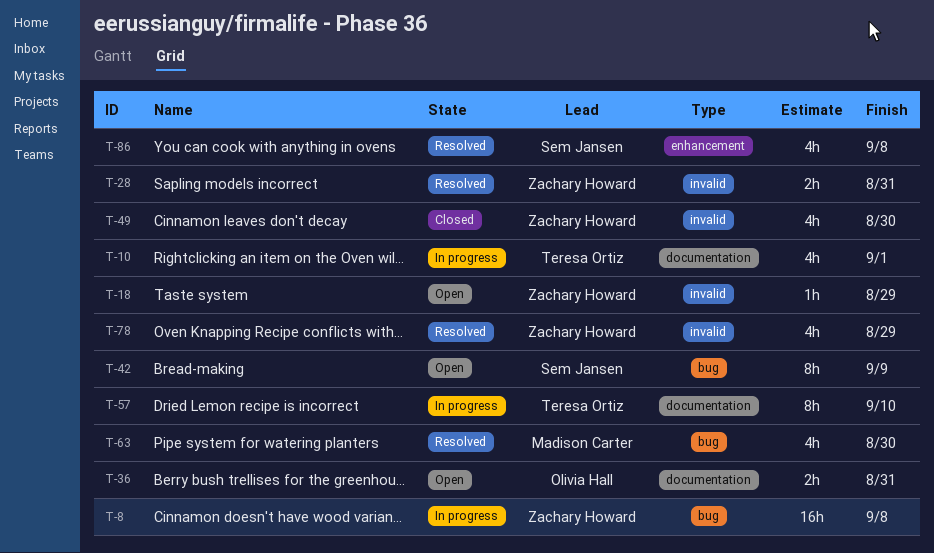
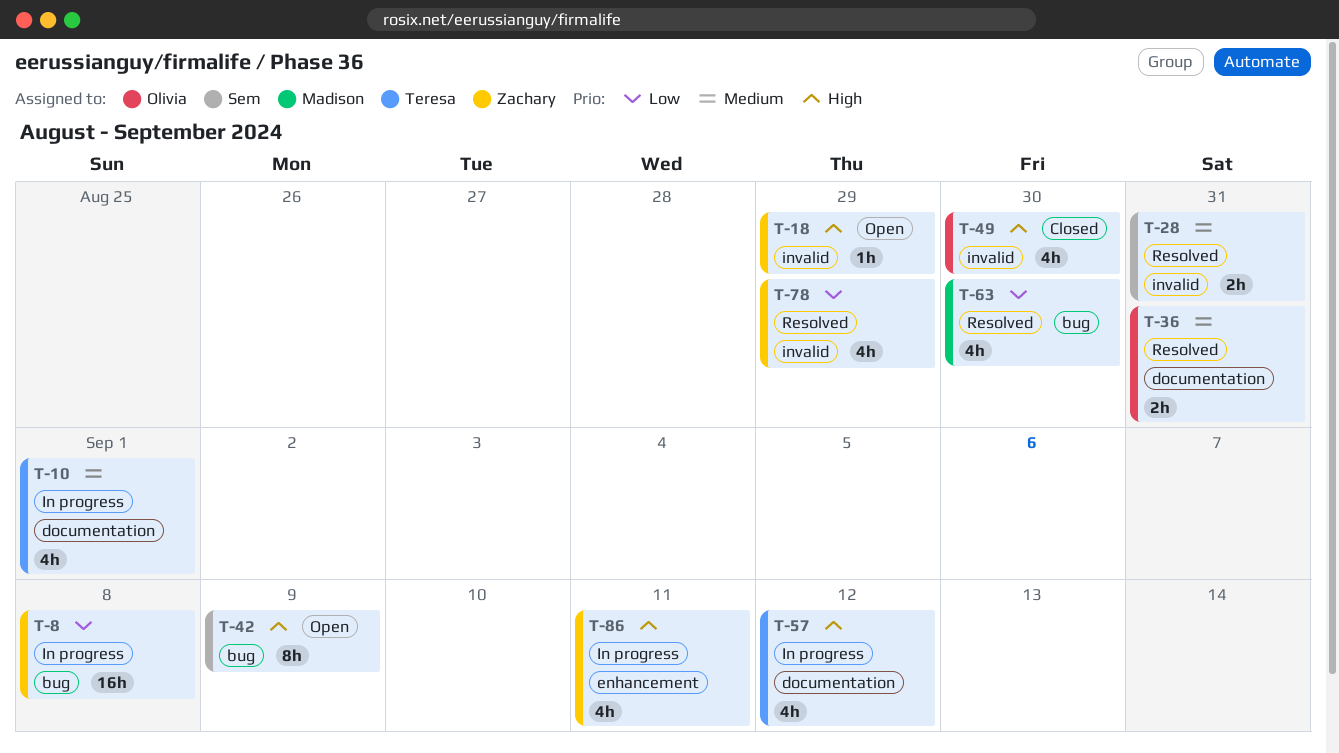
T-28, owner: Zachary Howard -> Sem Jansen
T-36, status: Open -> Resolved
T-49, owner: Zachary Howard -> Olivia Hall
T-57, estimate: 8h -> 4h
T-57, due: Sep 10 -> Sep 12
T-86, status: Resolved -> In progress
T-86, owner: Sem Jansen -> Zachary Howard
T-86, due: Sep 8 -> Sep 11

